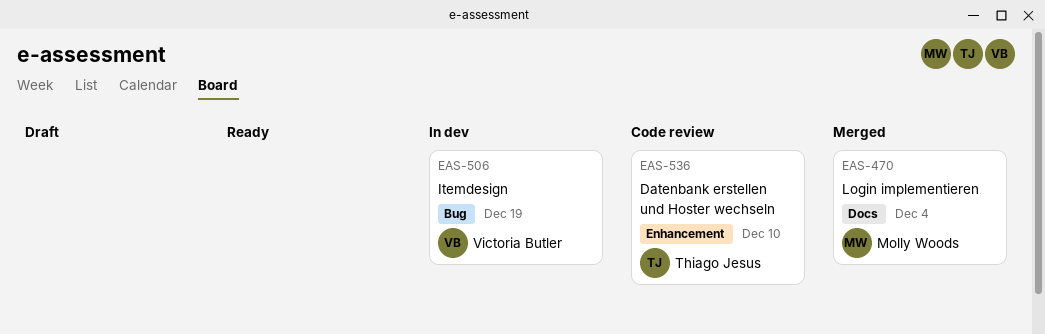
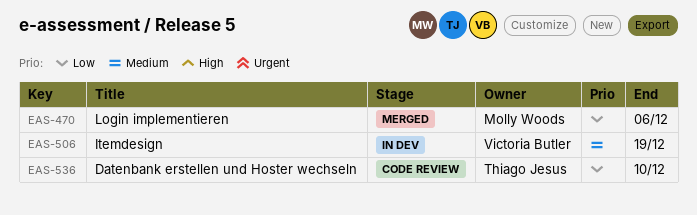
EAS-470, due: Dec 4 -> Dec 6

